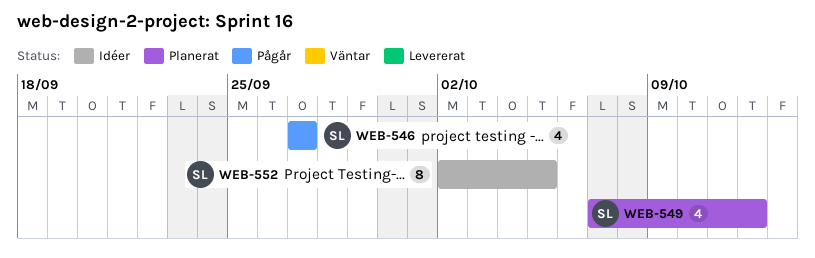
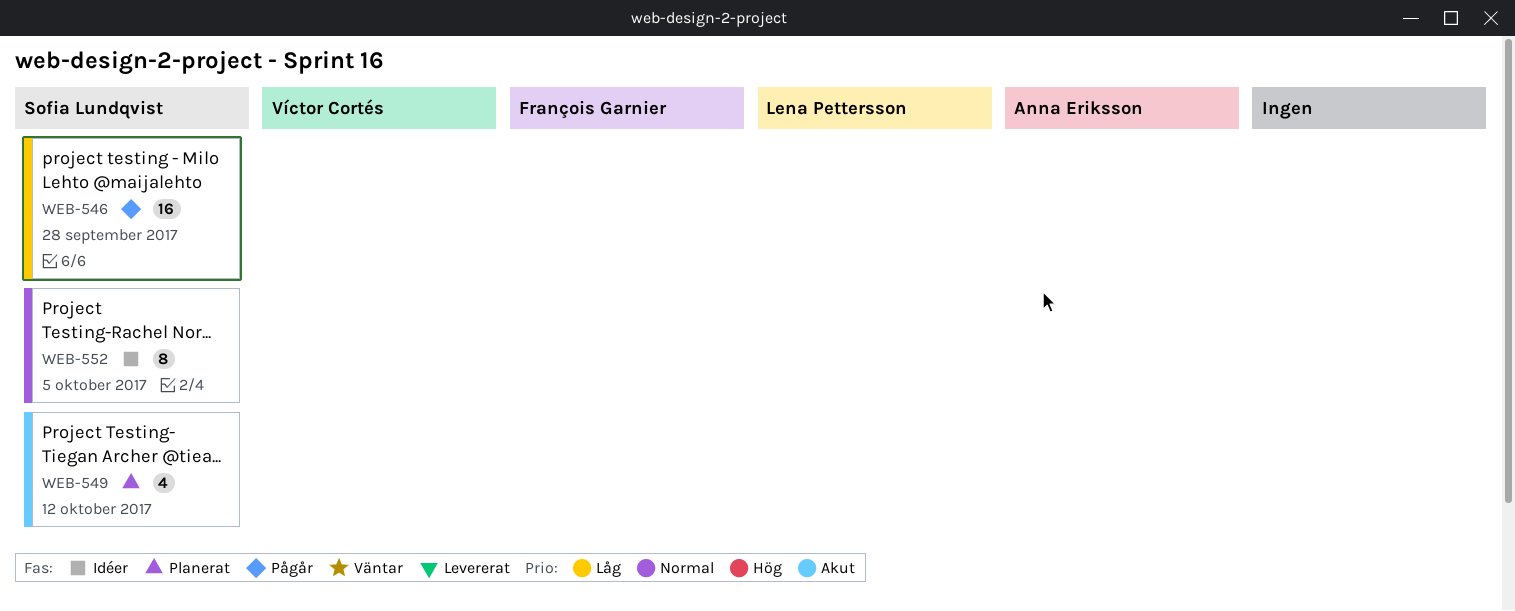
WEB-546, estimate: 4 -> 16
WEB-546, due: Sep 27 -> Sep 28

